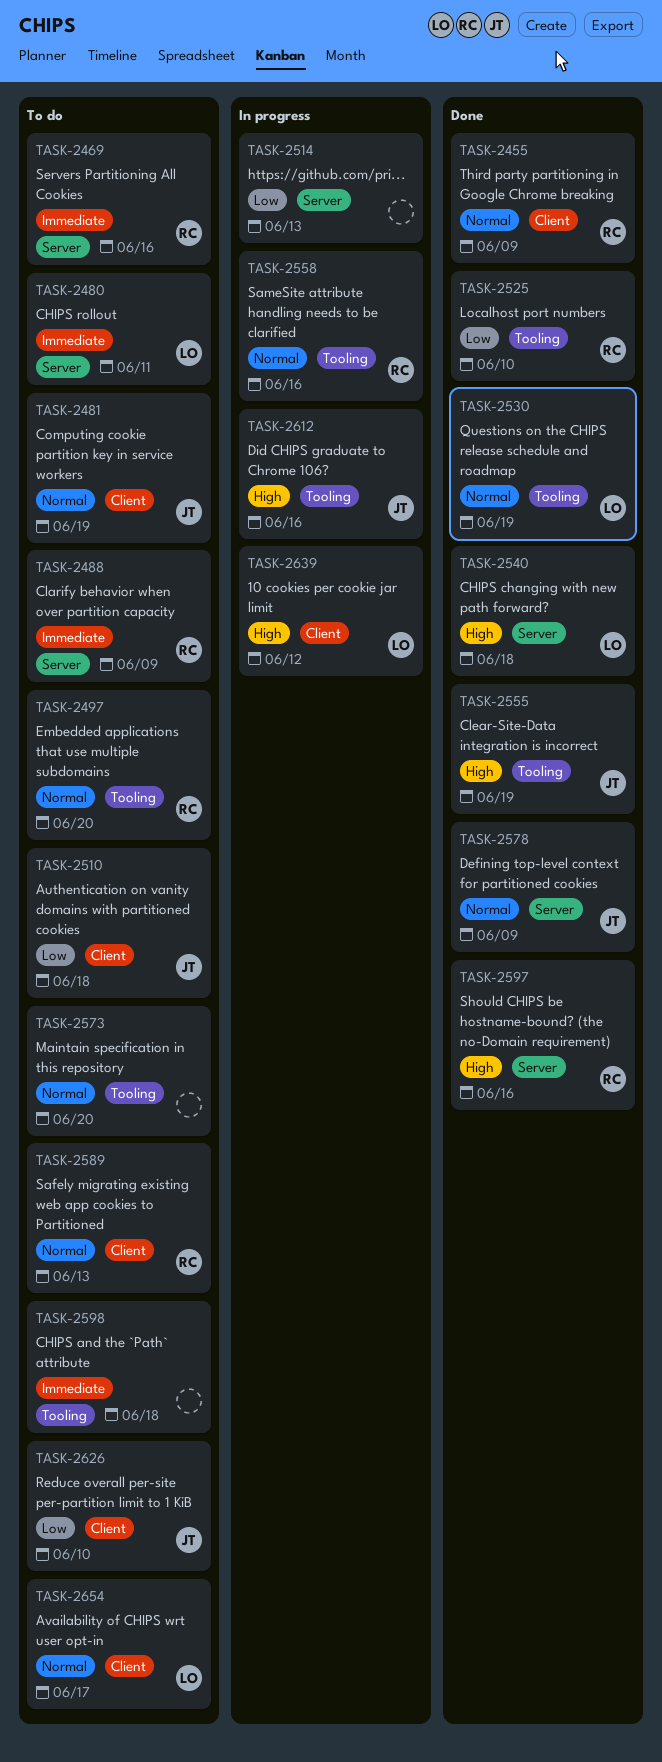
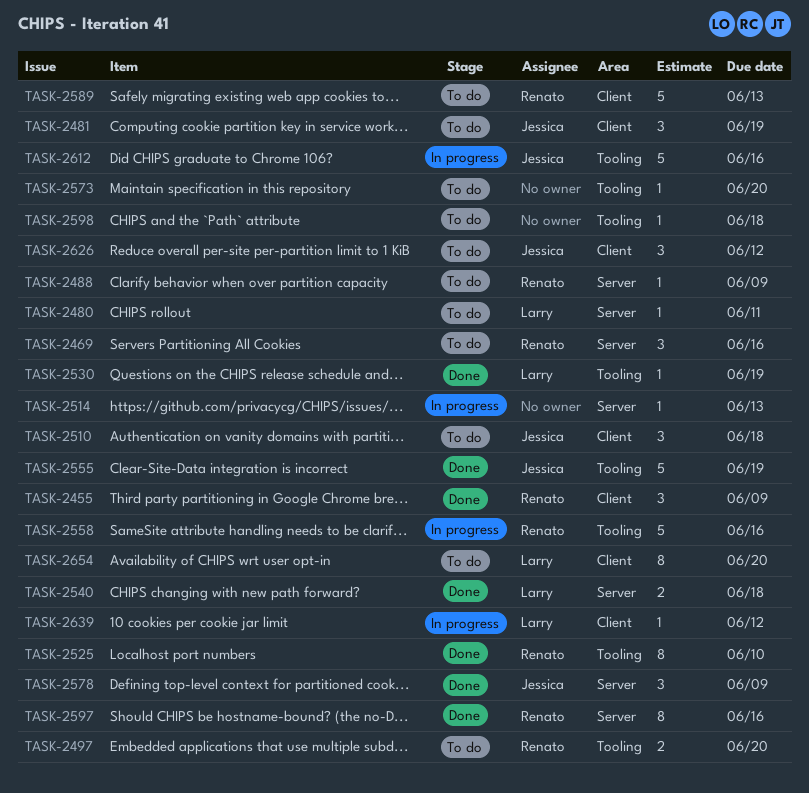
TASK-2626, due: Jun 10 -> Jun 12
TASK-2654, due: Jun 17 -> Jun 20

